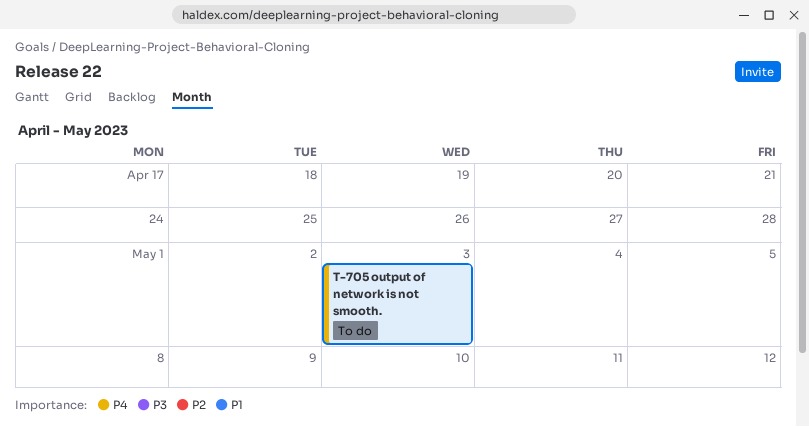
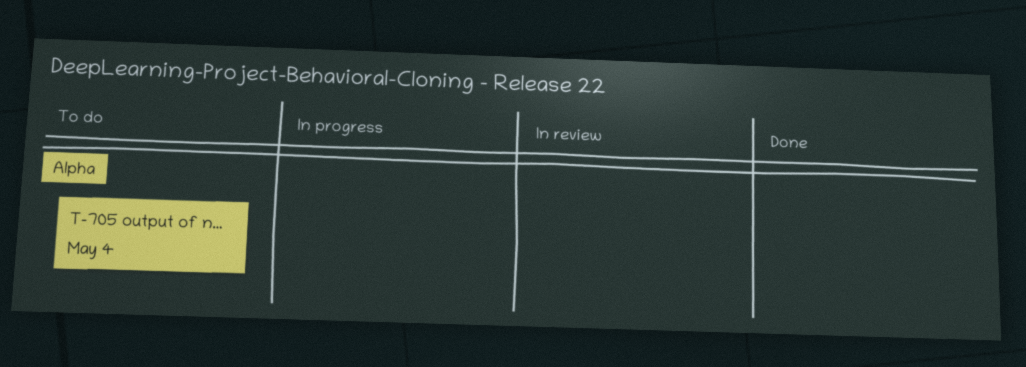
T-705, due: May 3 -> May 4

